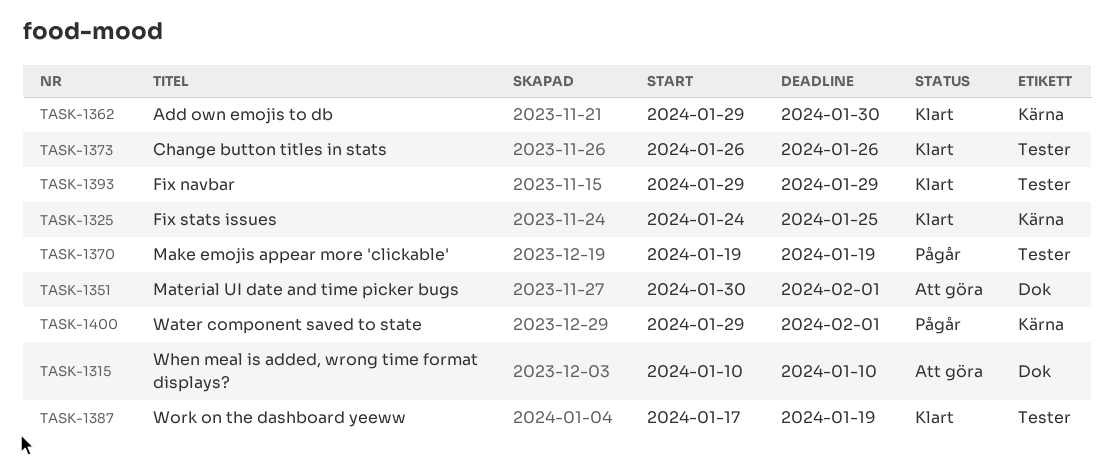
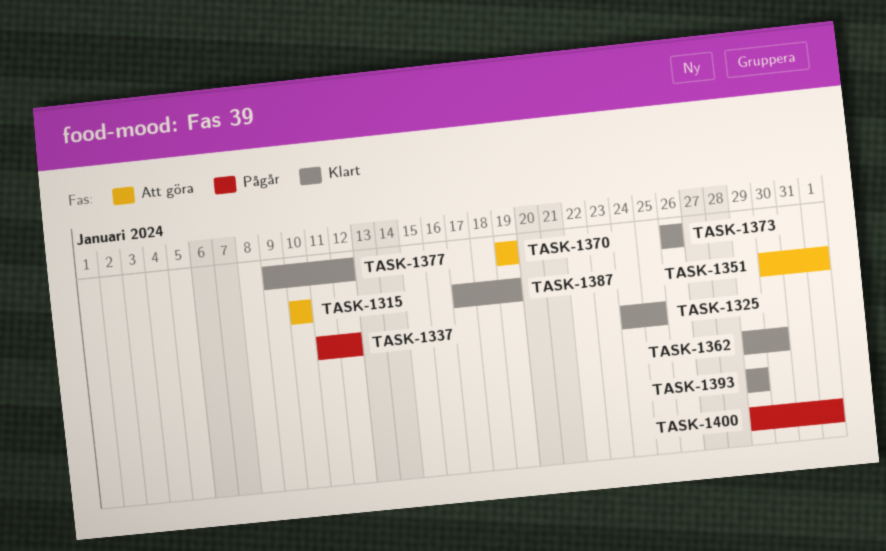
TASK-1337: none -> present
TASK-1370, status: Pågår -> Att göra
TASK-1377: none -> present

